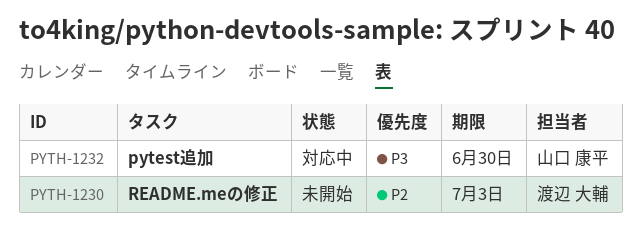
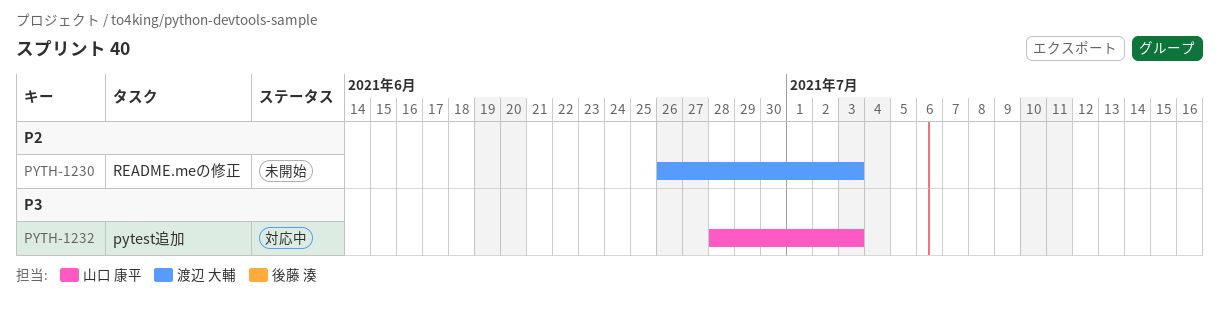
PYTH-1232, due: Jun 30 -> Jul 3

